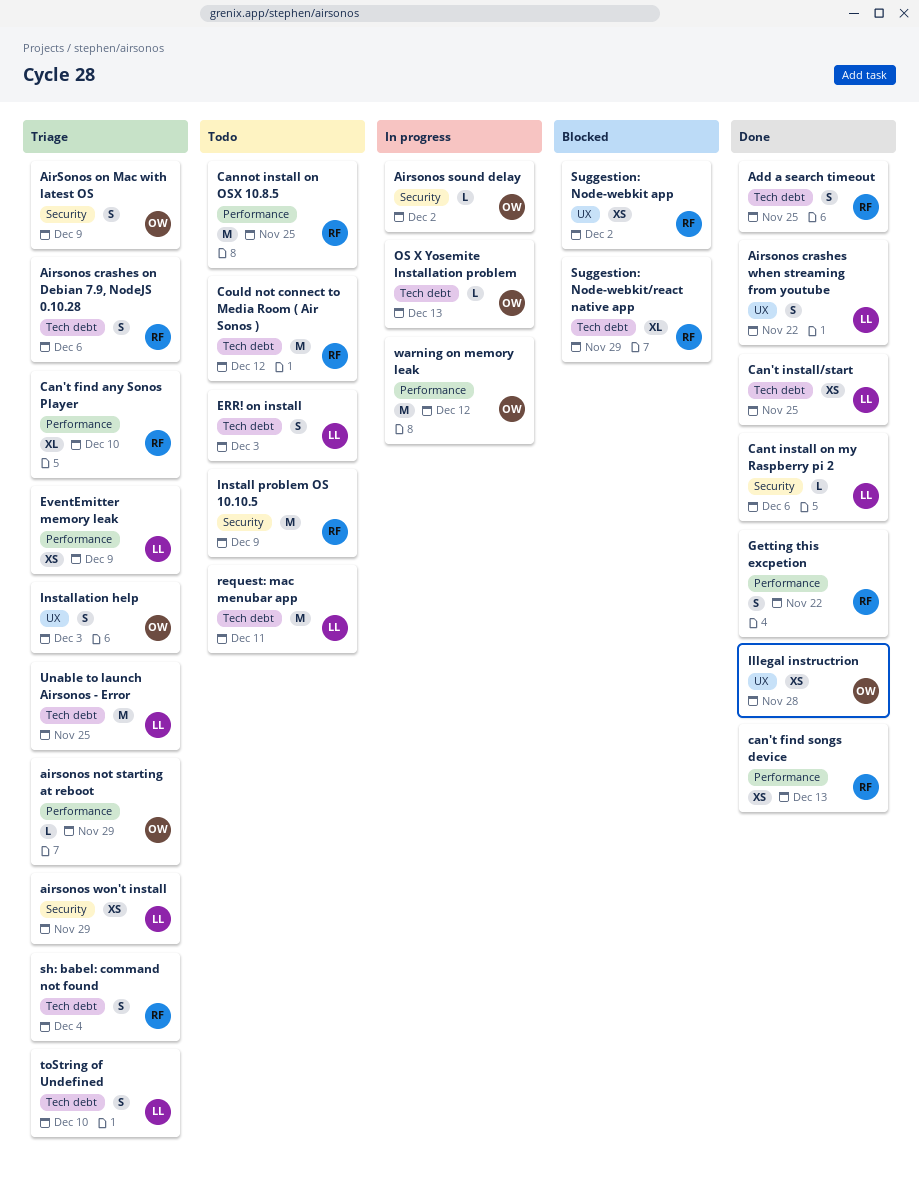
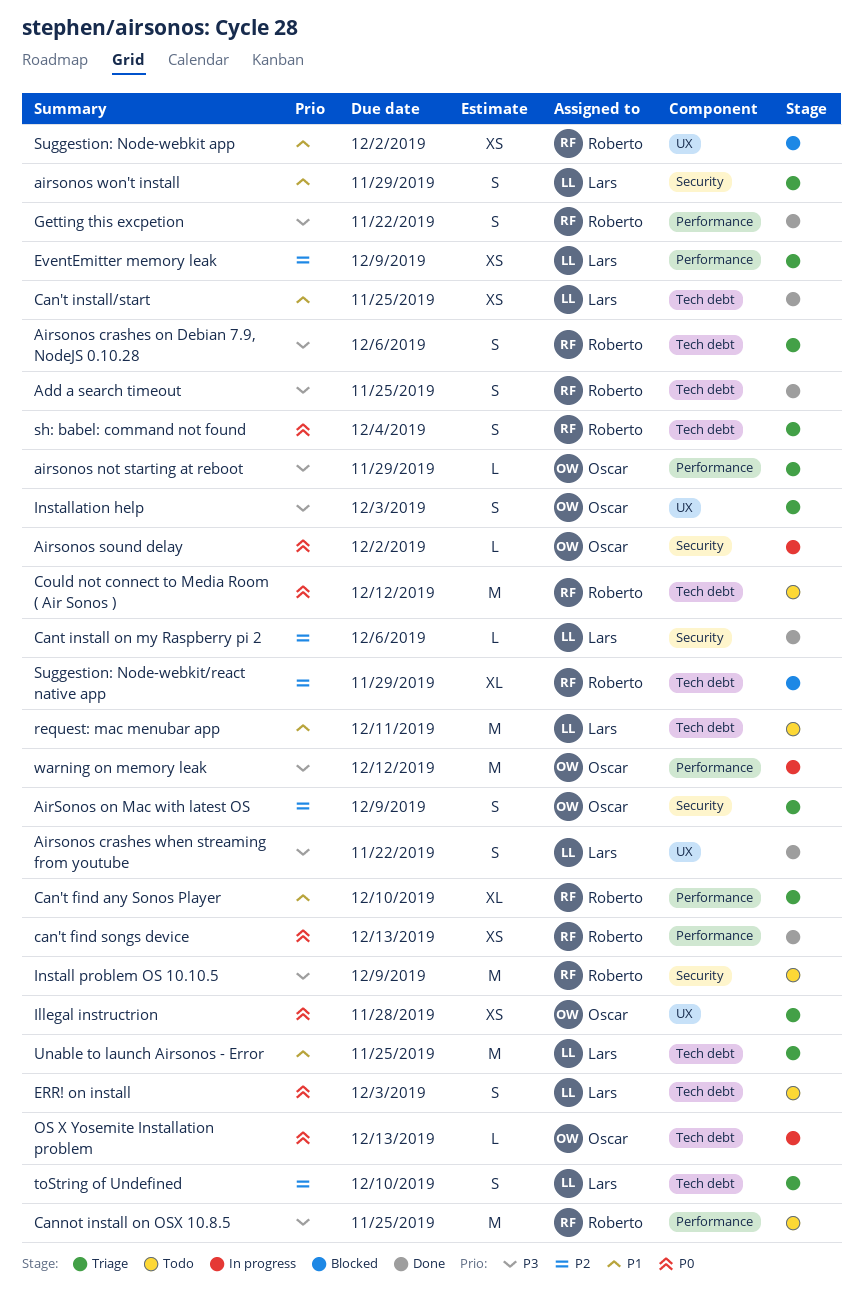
airsonos won't install, estimate: XS -> S
Illegal instructrion, status: Done -> Triage

